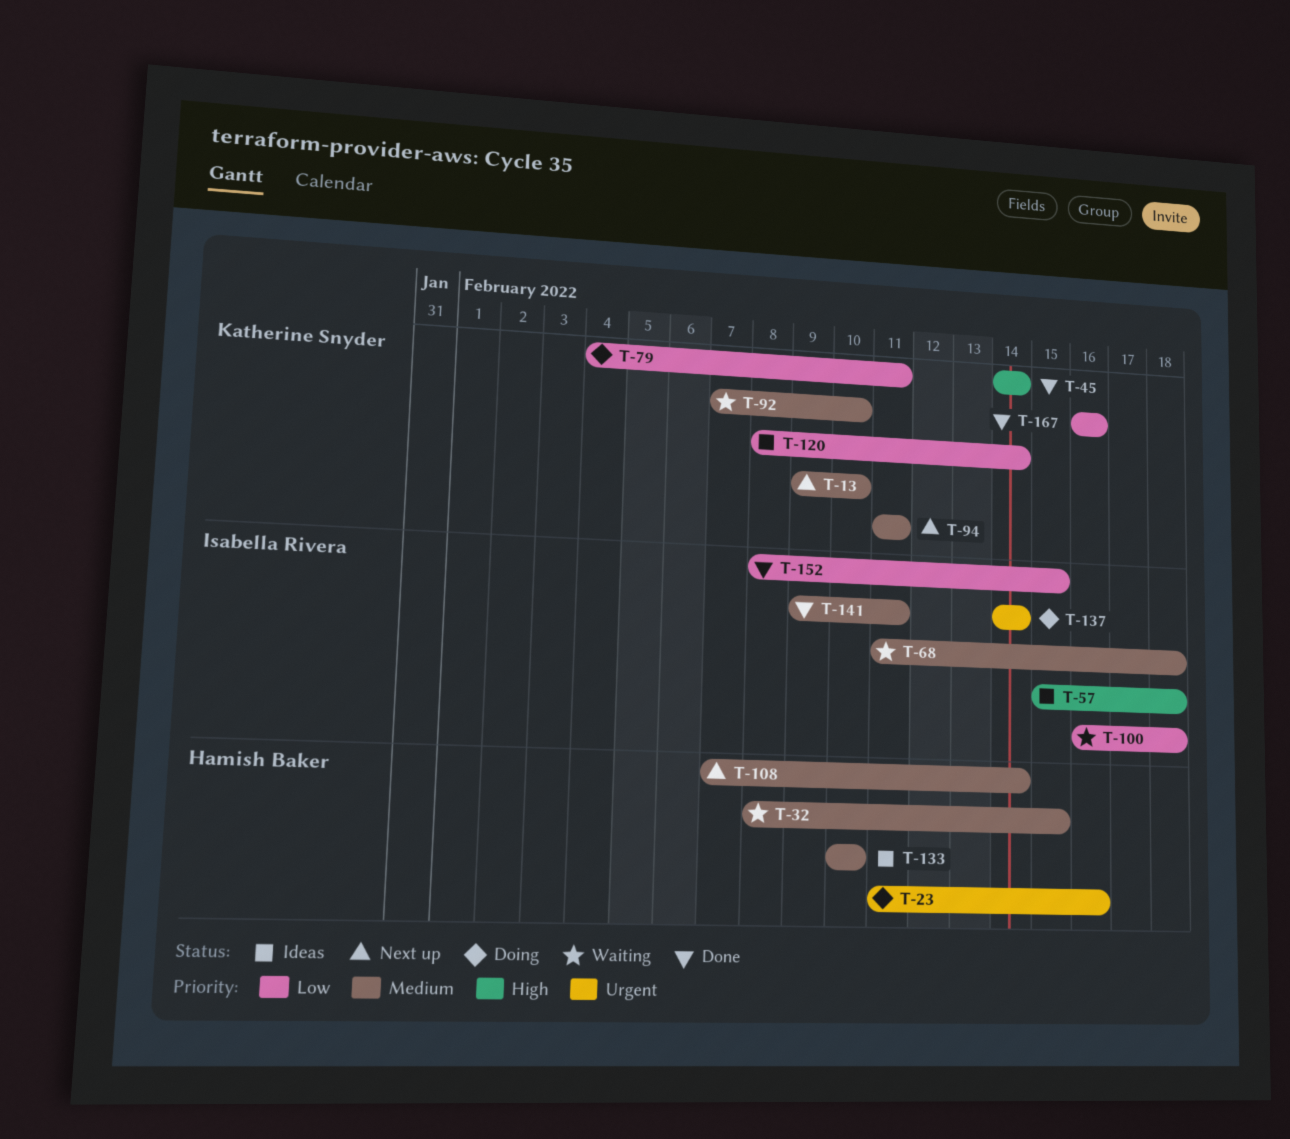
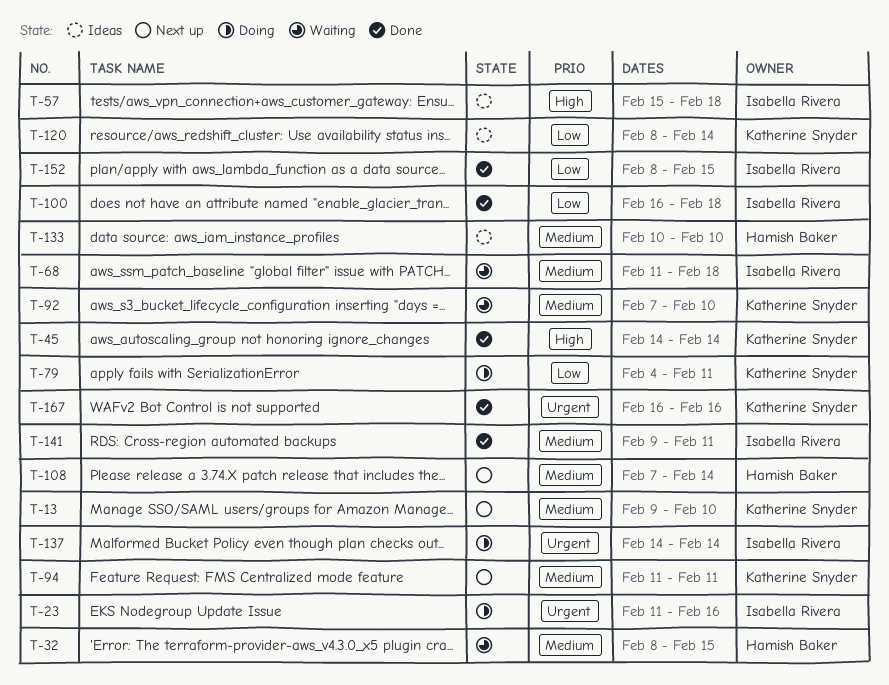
T-23, owner: Hamish Baker -> Isabella Rivera
T-100, status: Waiting -> Done
T-167, priority: Low -> Urgent

